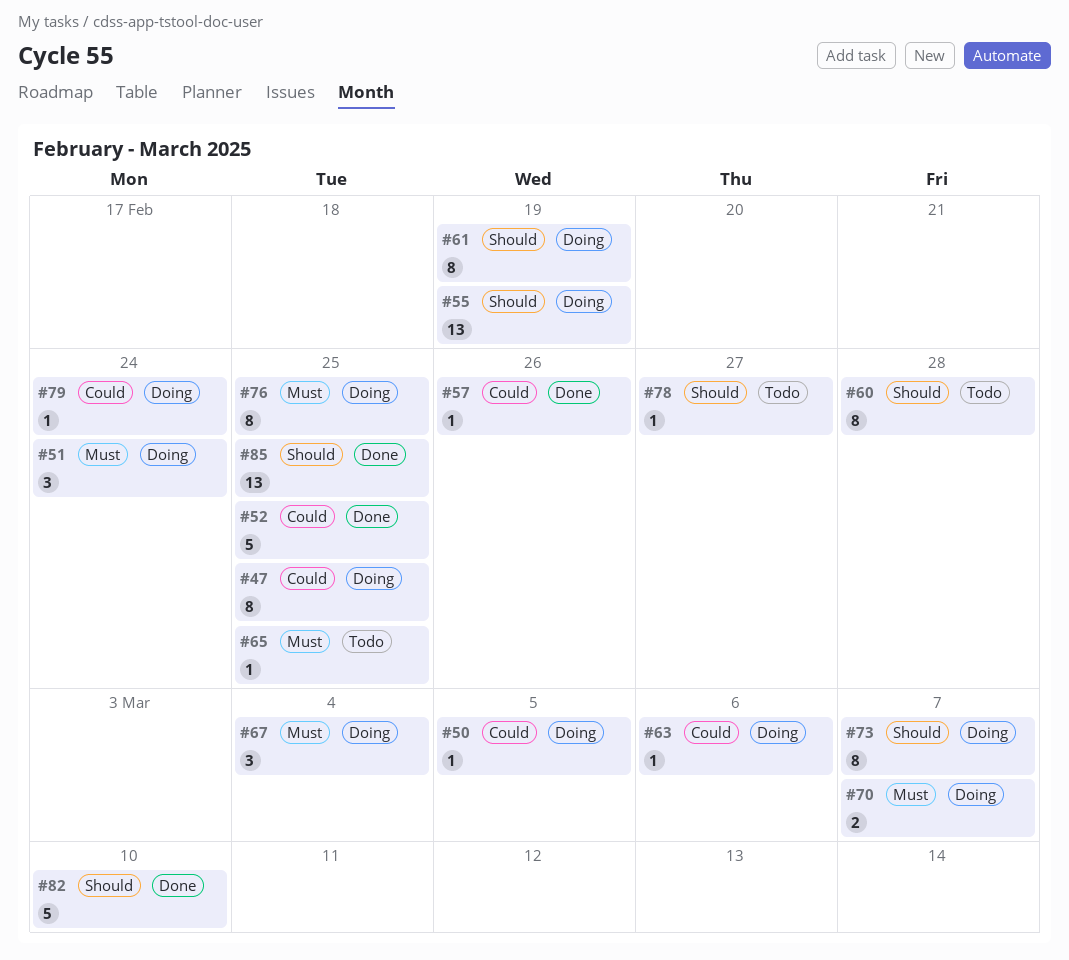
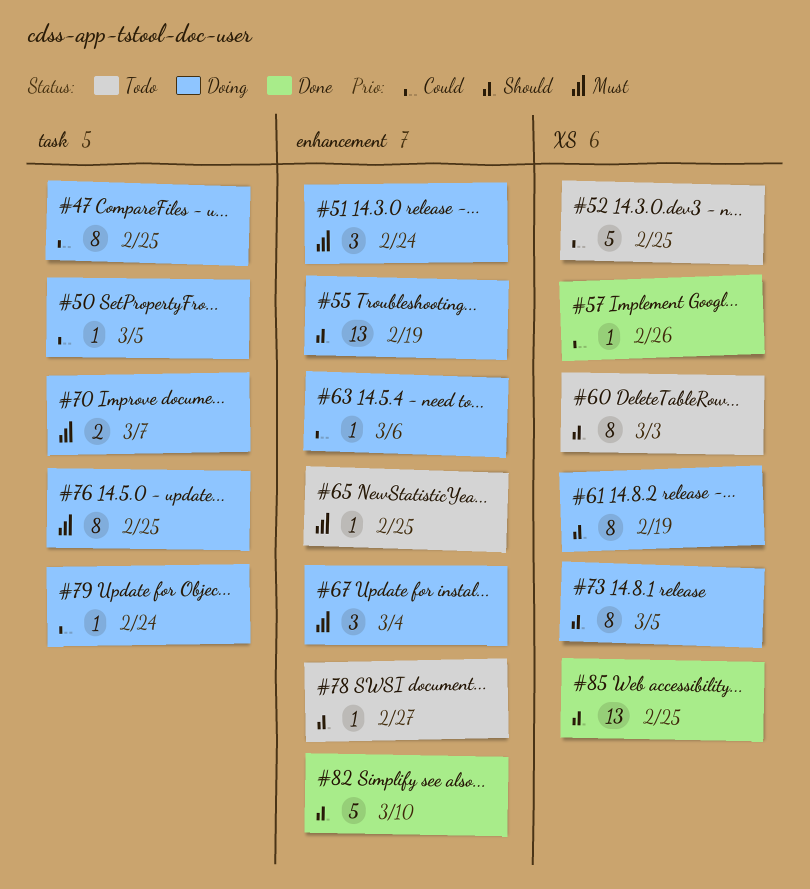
#52, status: Done -> Todo
#60, due: Feb 28 -> Mar 3
#73, due: Mar 7 -> Mar 5

